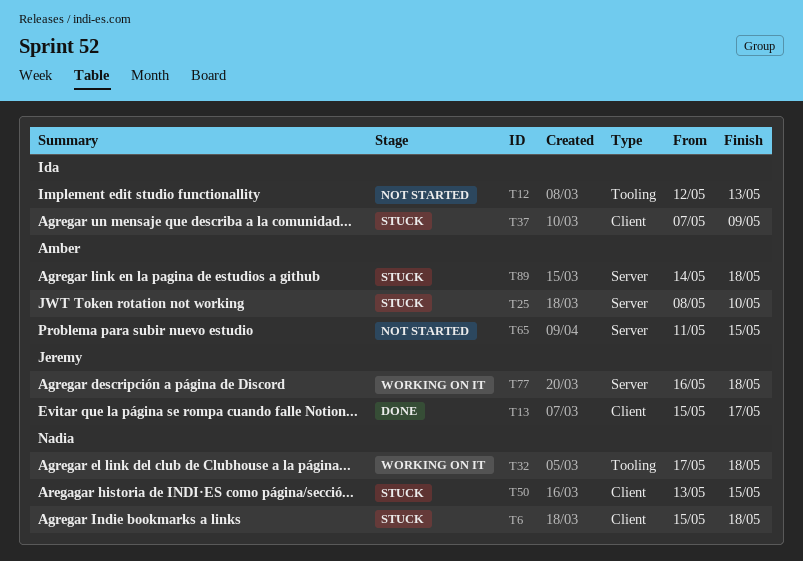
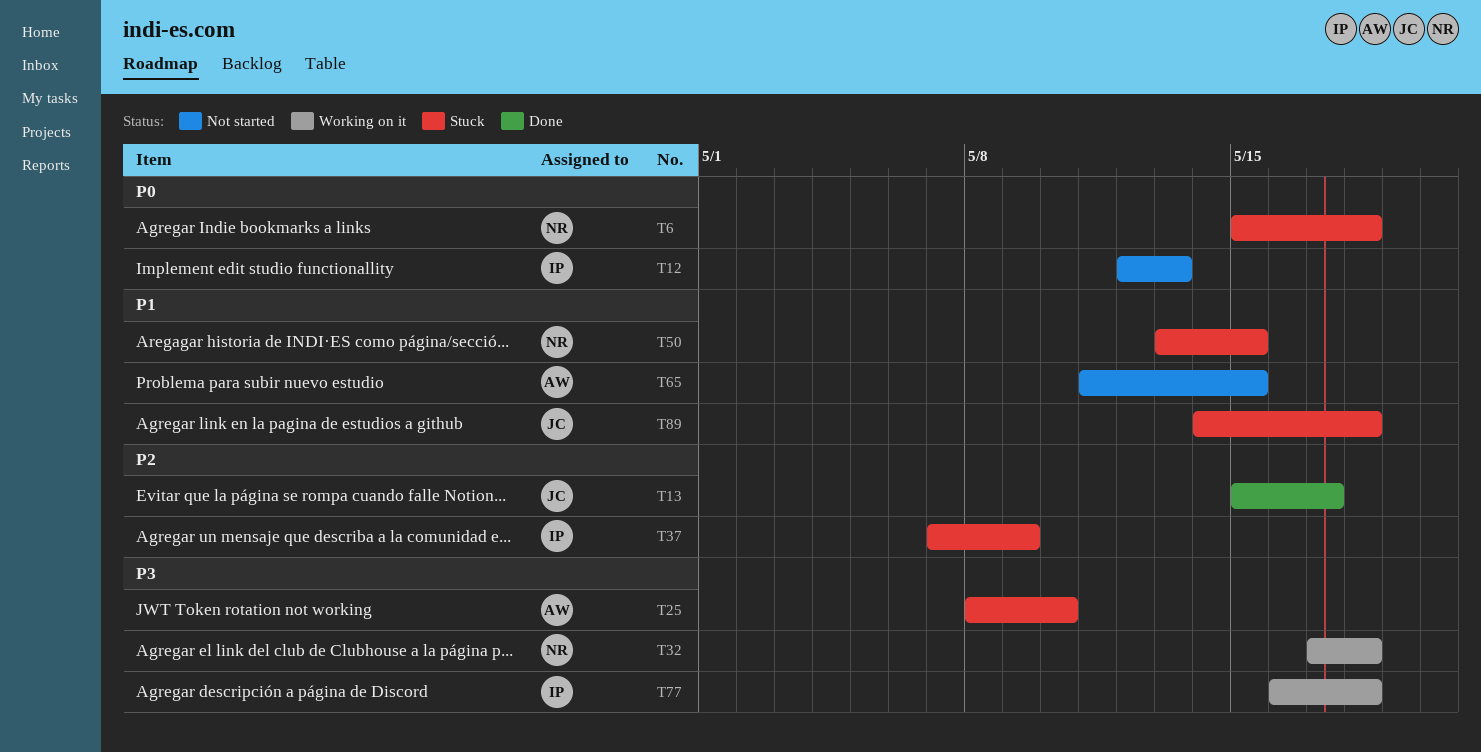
T77, owner: Jeremy -> Ida
T89, owner: Amber -> Jeremy

